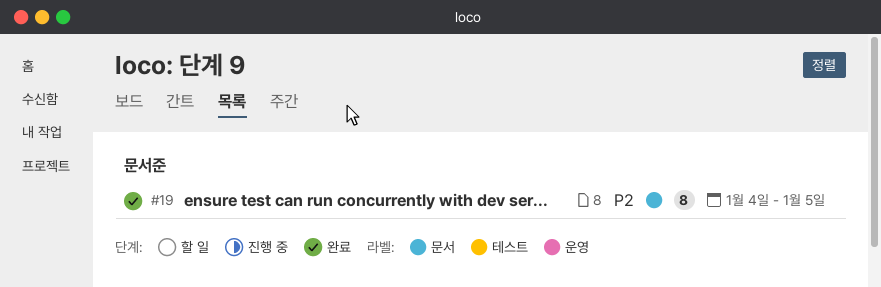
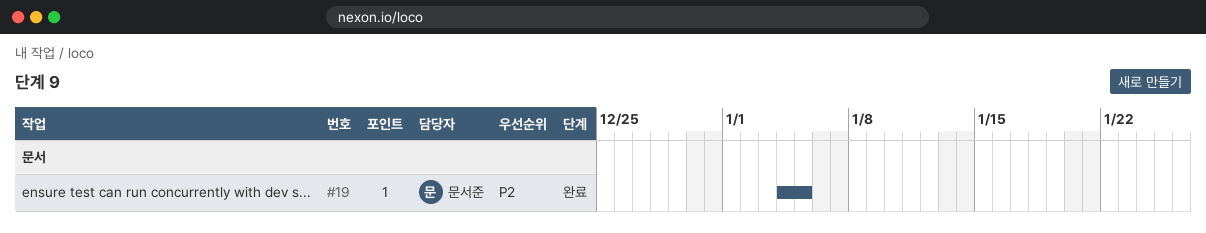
#19, estimate: 8 -> 1

